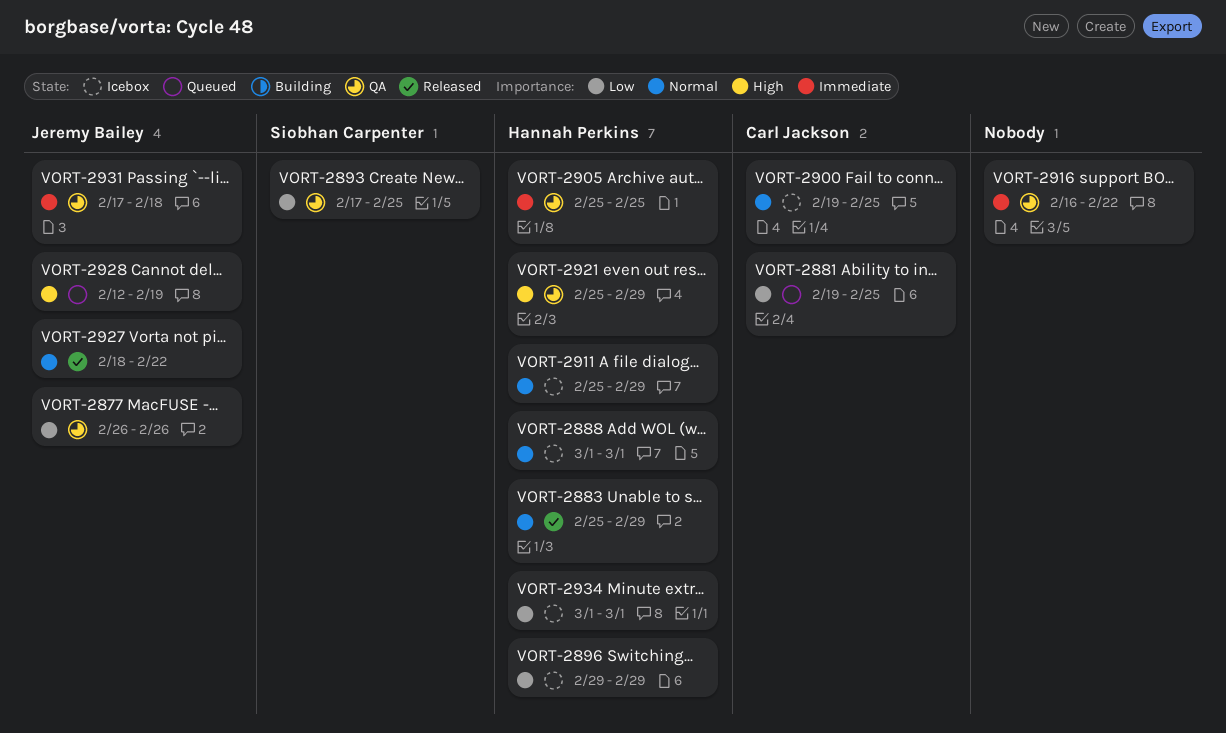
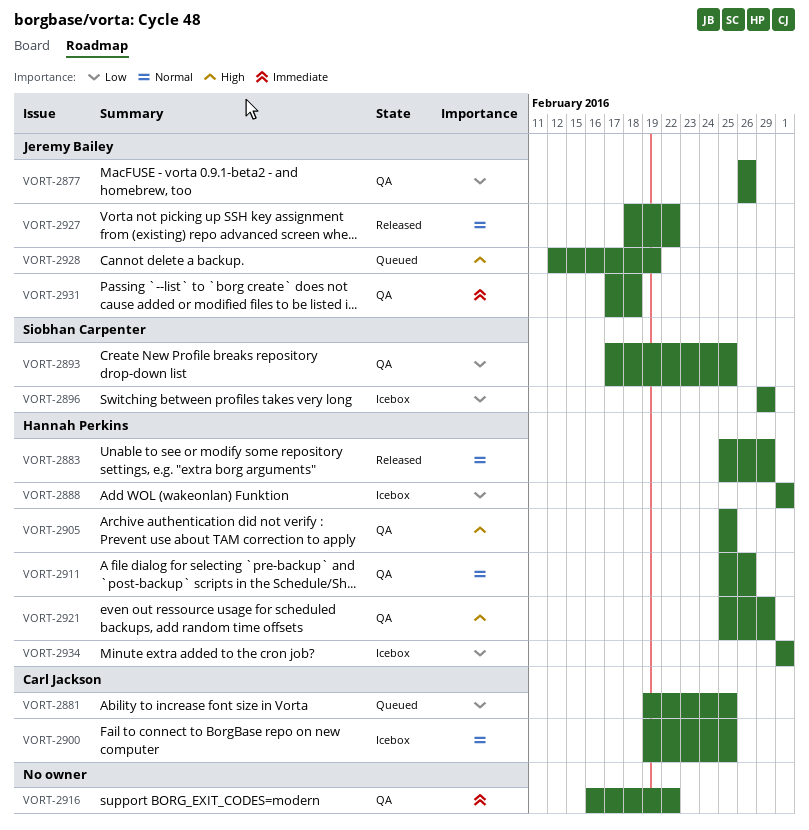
VORT-2888, priority: Normal -> Low
VORT-2896, owner: Hannah Perkins -> Siobhan Carpenter
VORT-2905, priority: Immediate -> High
VORT-2911, status: Icebox -> QA
VORT-2911, due: Feb 29 -> Feb 26

